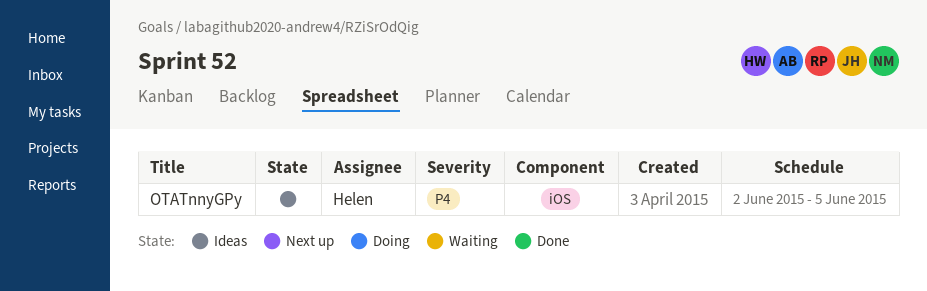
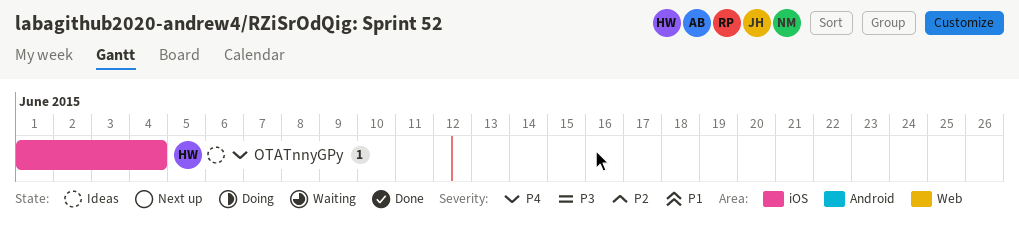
OTATnnyGPy, start: Jun 2 -> Jun 1
OTATnnyGPy, due: Jun 5 -> Jun 4

